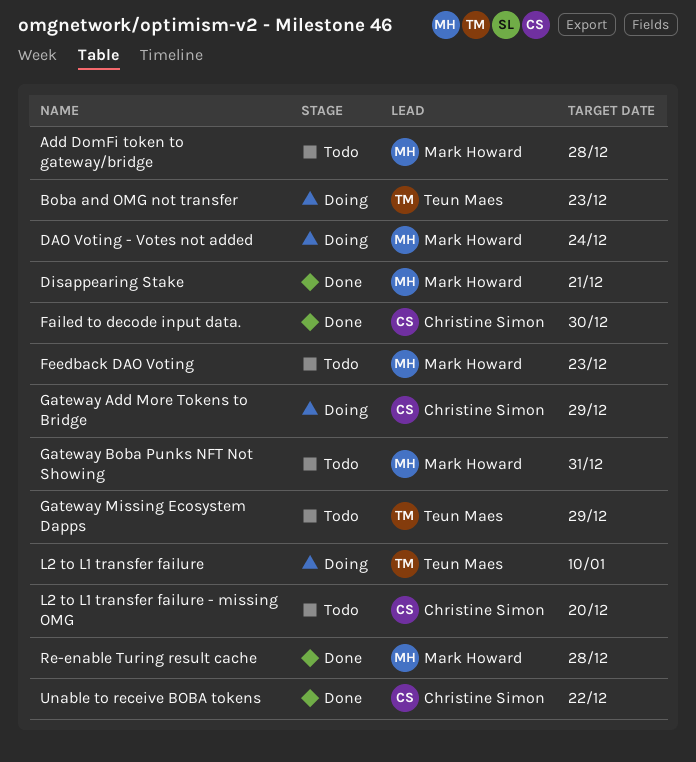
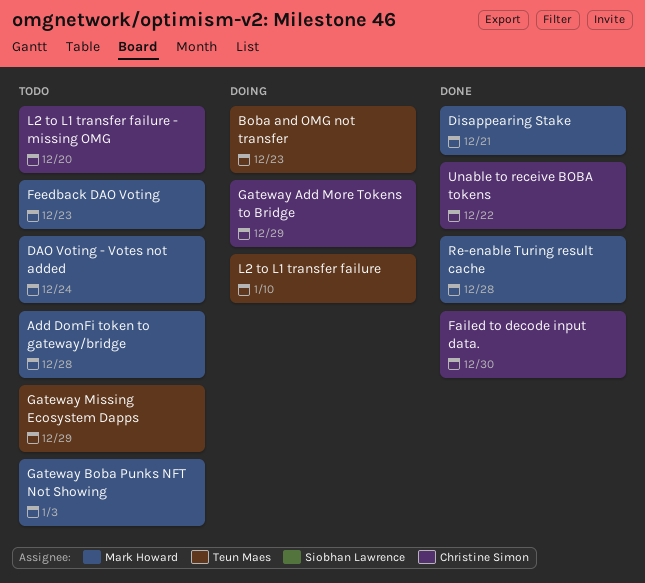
DAO Voting - Votes not added, status: Doing -> Todo
Gateway Boba Punks NFT Not Showing, due: Dec 31 -> Jan 3

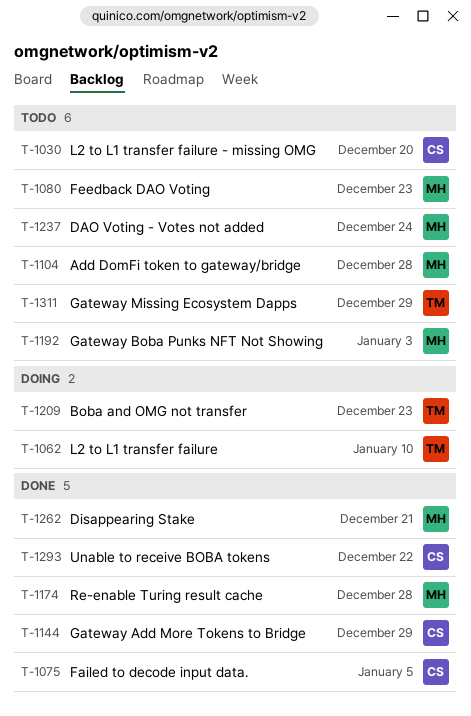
Failed to decode input data., due: Dec 30 -> Jan 5
Gateway Add More Tokens to Bridge, status: Doing -> Done

